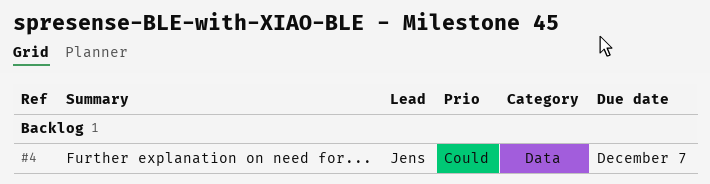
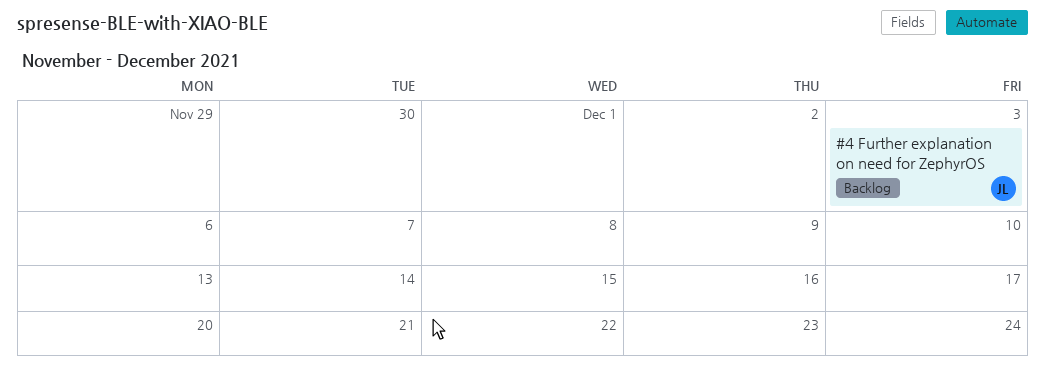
#4, due: Dec 7 -> Dec 3

